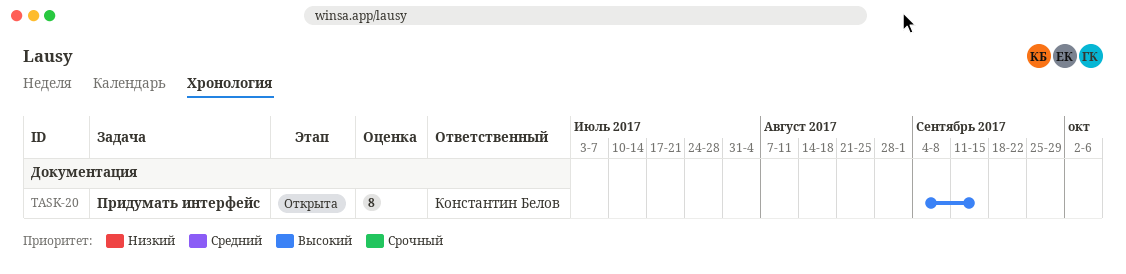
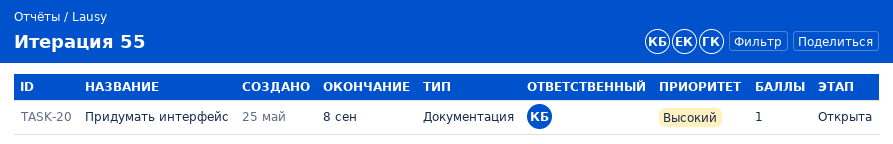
TASK-20, estimate: 8 -> 1
TASK-20, due: Sep 15 -> Sep 8

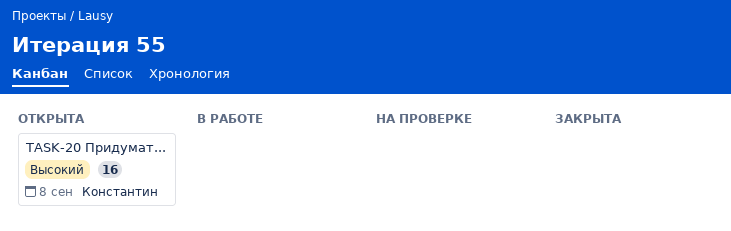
TASK-20, estimate: 1 -> 16

